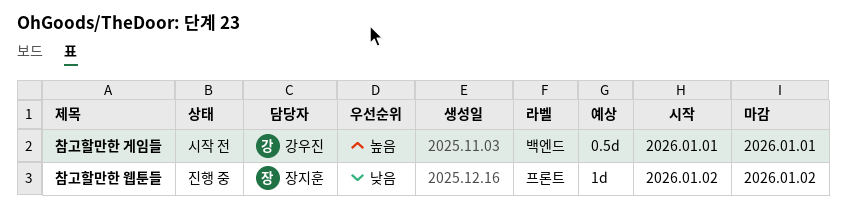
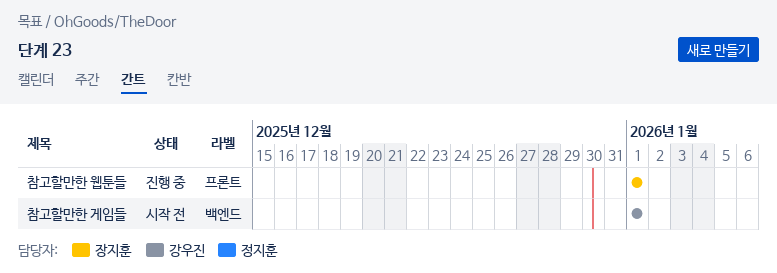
참고할만한 웹툰들, start: Jan 2 -> Jan 1
참고할만한 웹툰들, due: Jan 2 -> Jan 1

